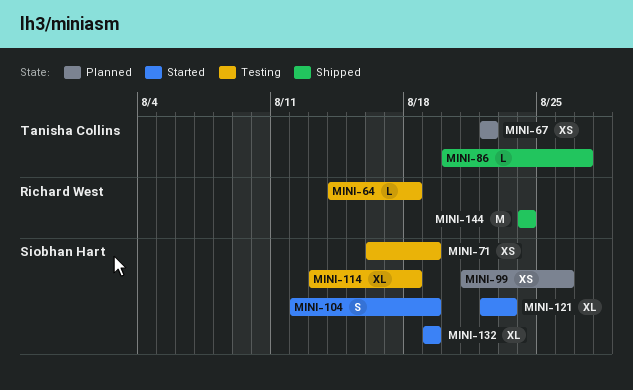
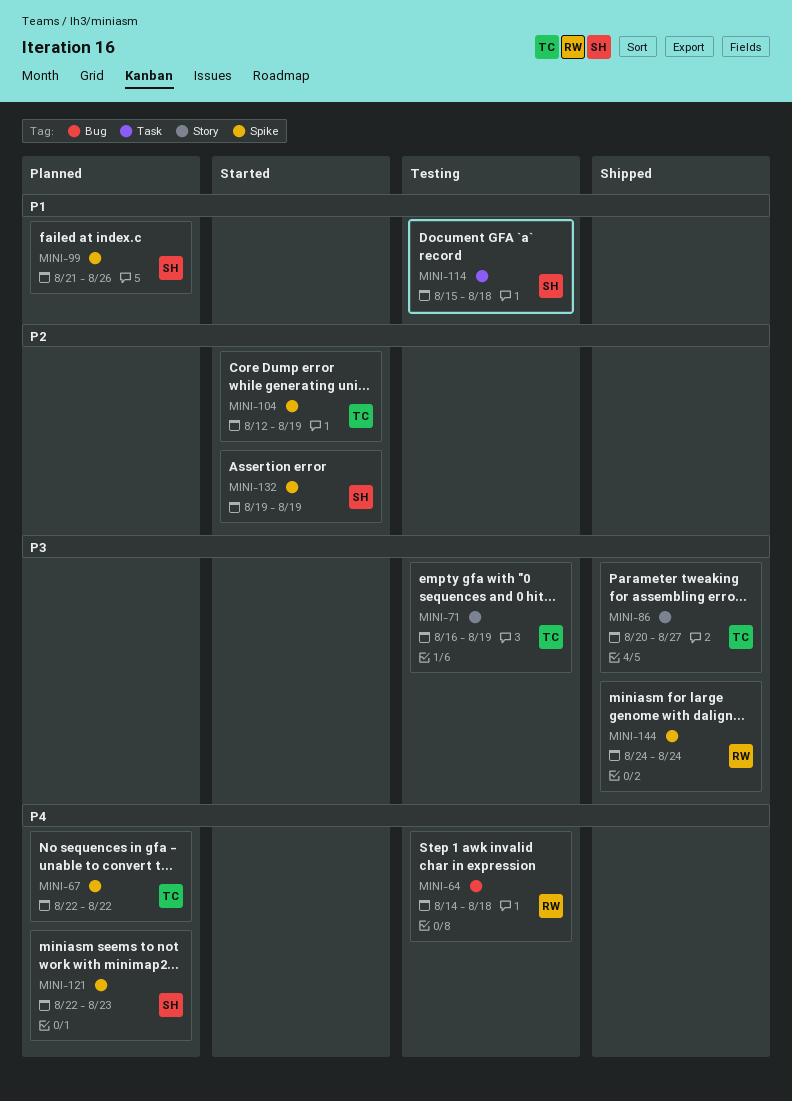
MINI-71, owner: Siobhan Hart -> Tanisha Collins
MINI-104, owner: Siobhan Hart -> Tanisha Collins
MINI-114, start: Aug 13 -> Aug 15
MINI-121, status: Started -> Planned

